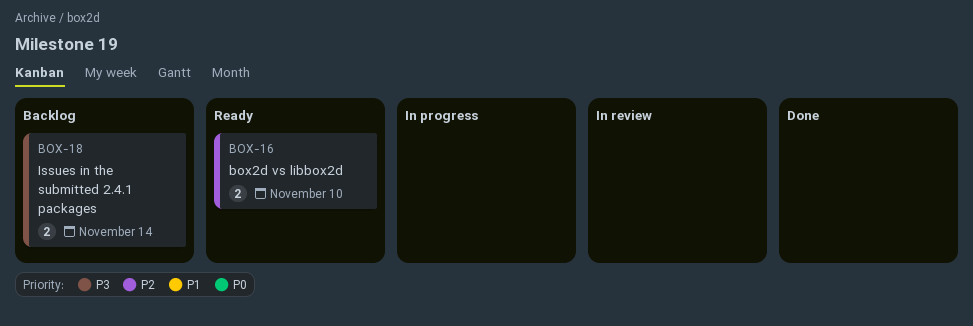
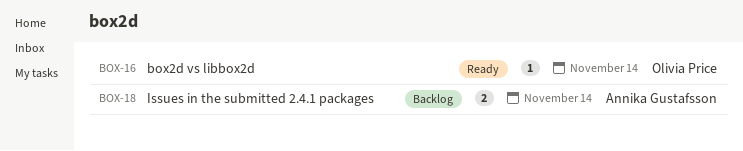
BOX-16, estimate: 2 -> 1
BOX-16, due: Nov 10 -> Nov 14

